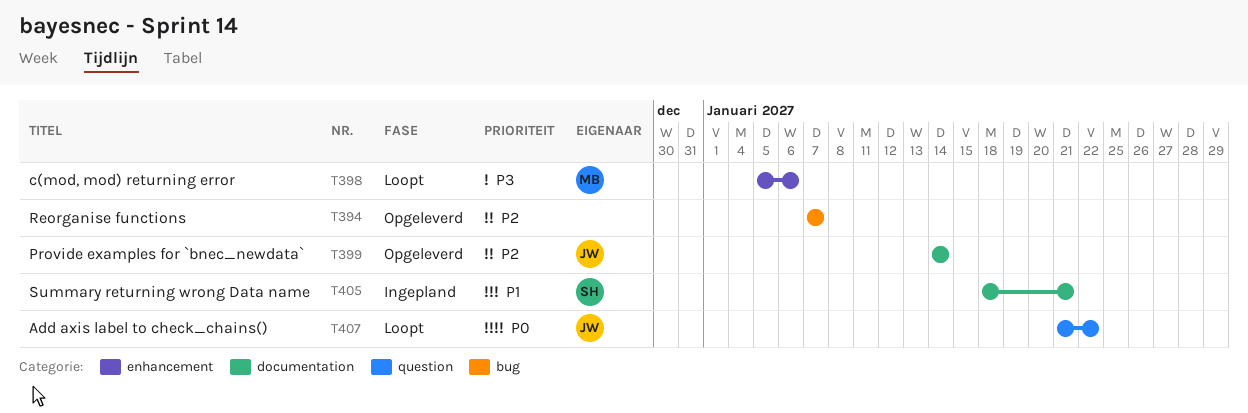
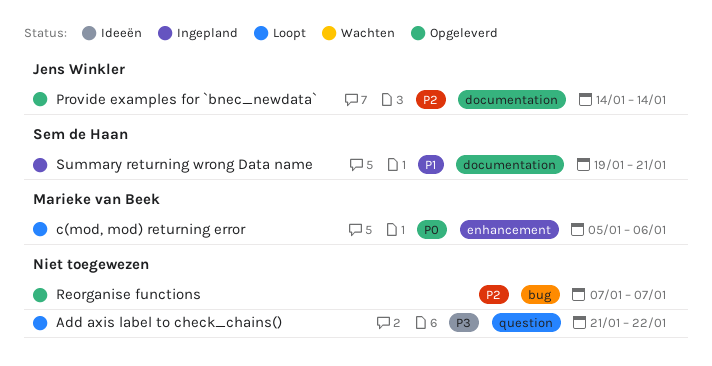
Add axis label to check_chains(), owner: Jens Winkler -> none
Add axis label to check_chains(), priority: P0 -> P3
c(mod, mod) returning error, priority: P3 -> P0
Summary returning wrong Data name, start: Jan 18 -> Jan 19

